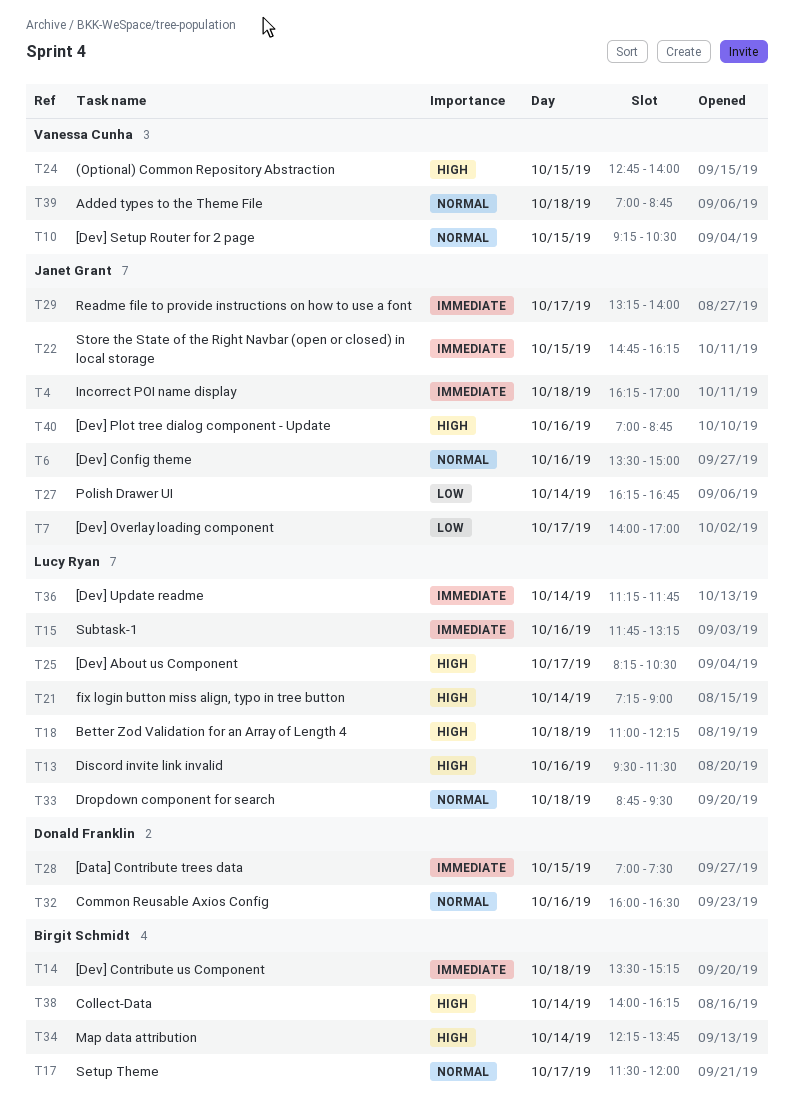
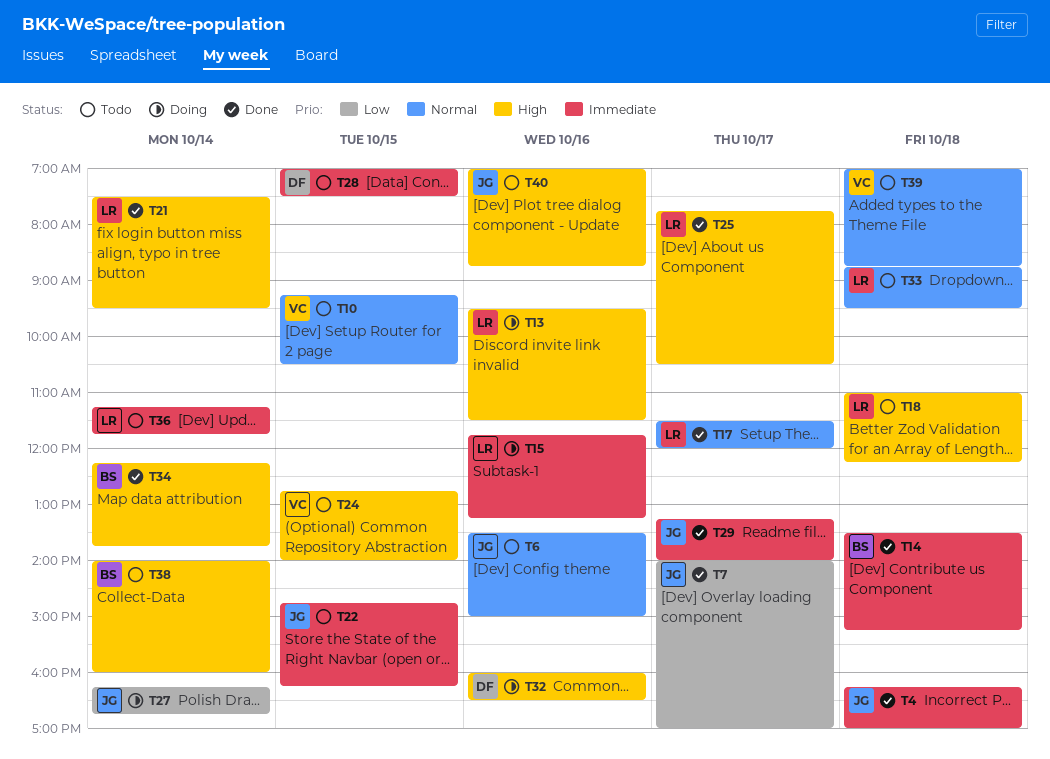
T17, owner: Birgit Schmidt -> Lucy Ryan
T21, begins: 07:15 -> 07:30
T21, ends: 09:00 -> 09:30
T25, begins: 08:15 -> 07:45
T32, priority: Normal -> High
T38, ends: 16:15 -> 16:00

